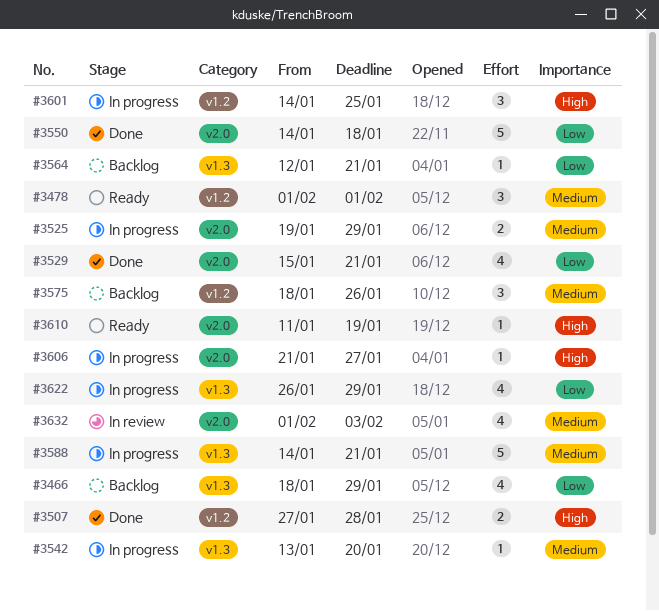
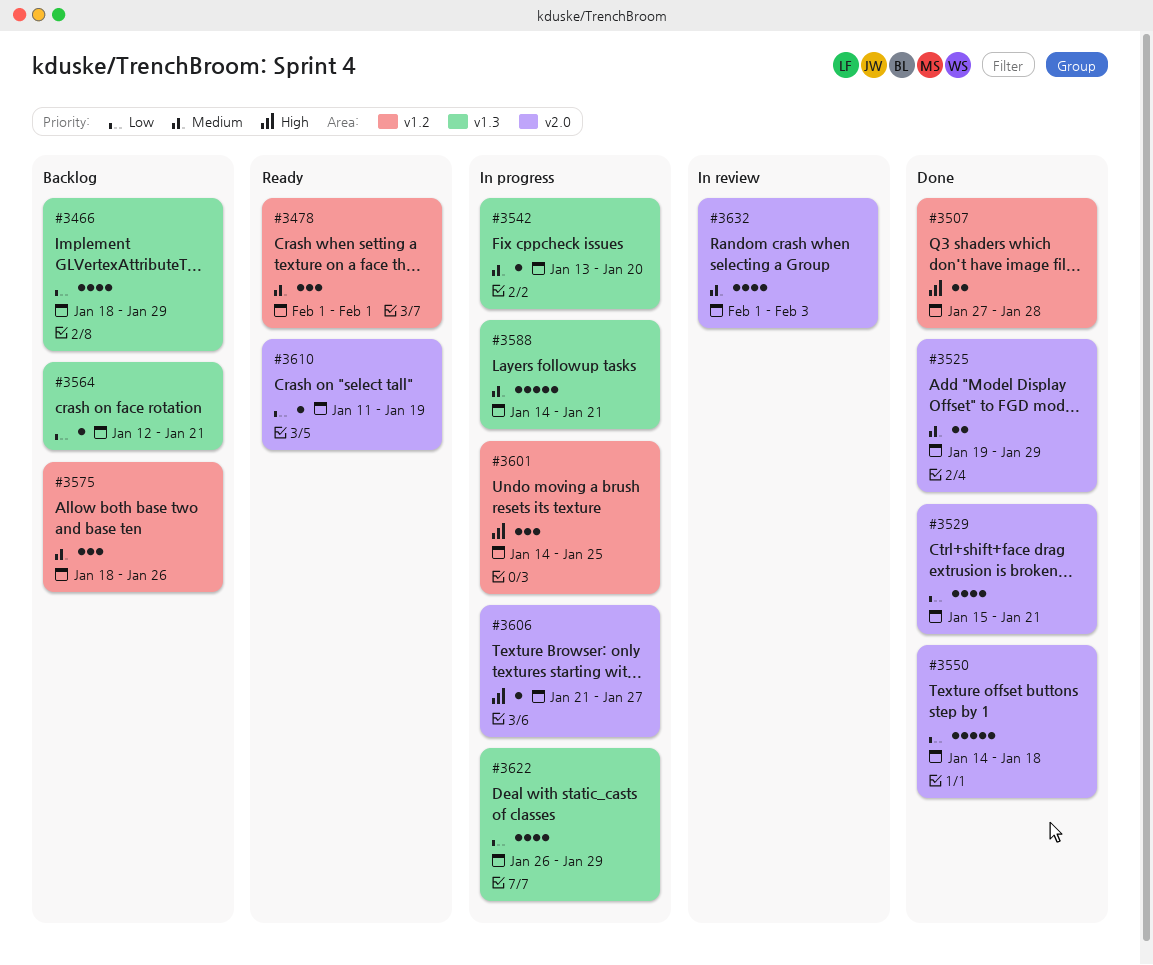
#3525, status: In progress -> Done
#3610, priority: High -> Low

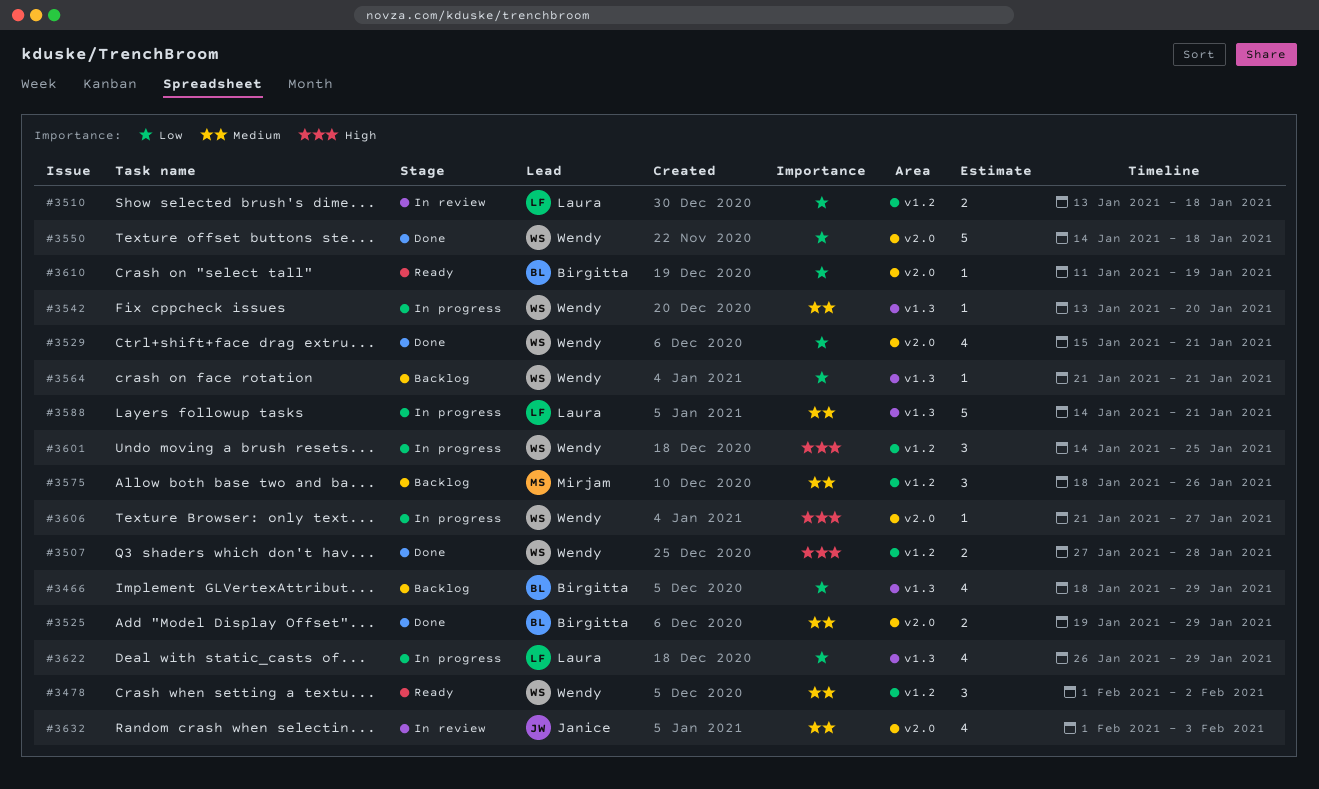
#3478, due: Feb 1 -> Feb 2
#3510: none -> present
#3564, start: Jan 12 -> Jan 21

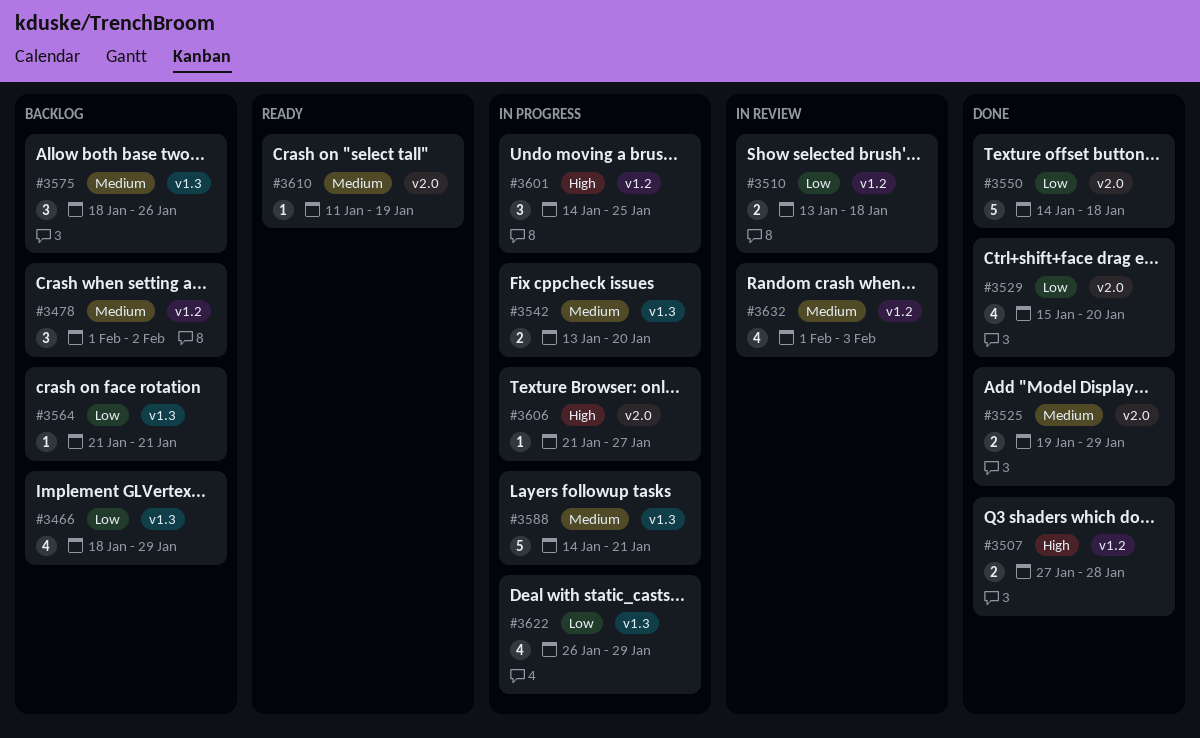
#3478, status: Ready -> Backlog
#3529, due: Jan 21 -> Jan 20
#3542, estimate: 1 -> 2
#3575, label: v1.2 -> v1.3
#3610, priority: Low -> Medium
#3632, label: v2.0 -> v1.2

